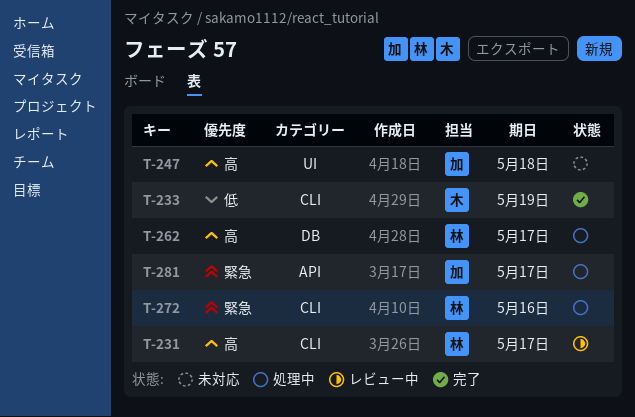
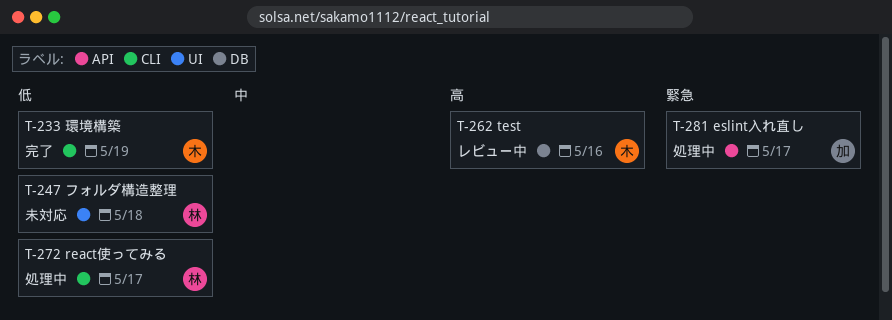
T-231: present -> none
T-247, owner: 加 -> 林
T-247, priority: 高 -> 低
T-262, status: 処理中 -> レビュー中
T-262, owner: 林 -> 木
T-262, due: May 17 -> May 16
T-272, priority: 緊急 -> 低
T-272, due: May 16 -> May 17

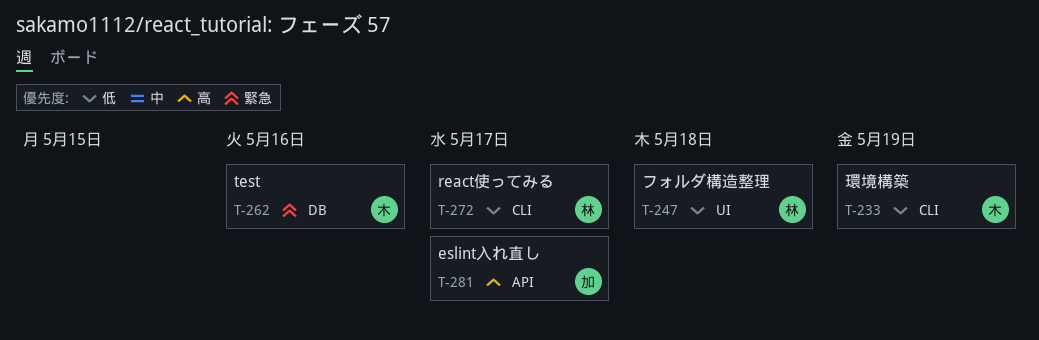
T-262, priority: 高 -> 緊急
T-281, priority: 緊急 -> 高

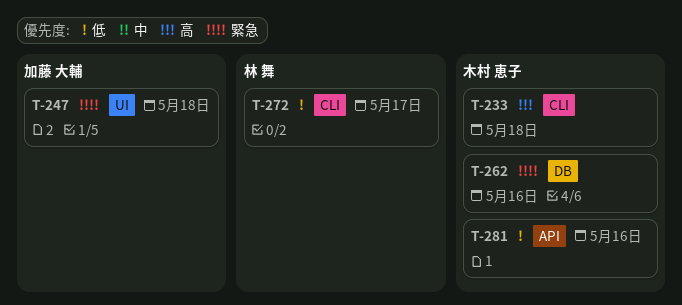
T-233, priority: 低 -> 高
T-233, due: May 19 -> May 18
T-247, owner: 林 舞 -> 加藤 大輔
T-247, priority: 低 -> 緊急
T-281, owner: 加藤 大輔 -> 木村 恵子
T-281, priority: 高 -> 低
T-281, due: May 17 -> May 16

